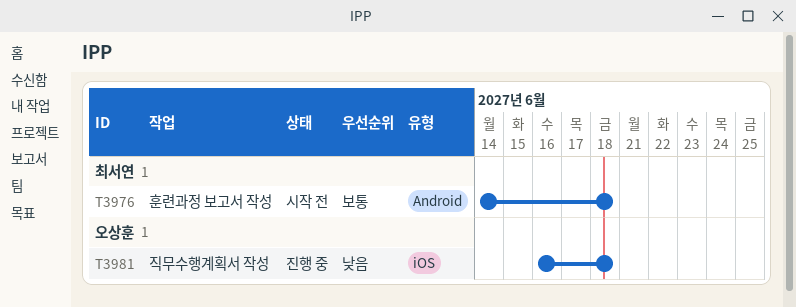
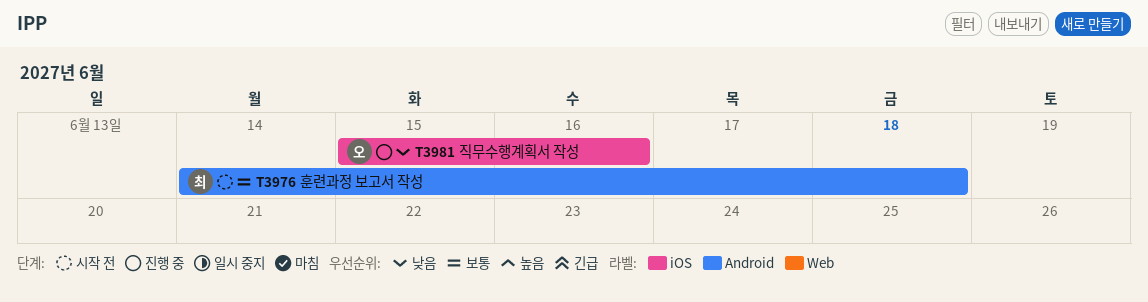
T3981, start: Jun 16 -> Jun 15
T3981, due: Jun 18 -> Jun 16

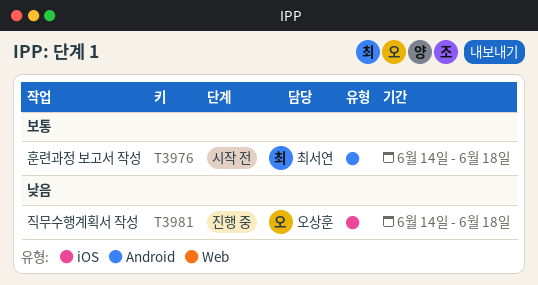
T3981, start: Jun 15 -> Jun 14
T3981, due: Jun 16 -> Jun 18

